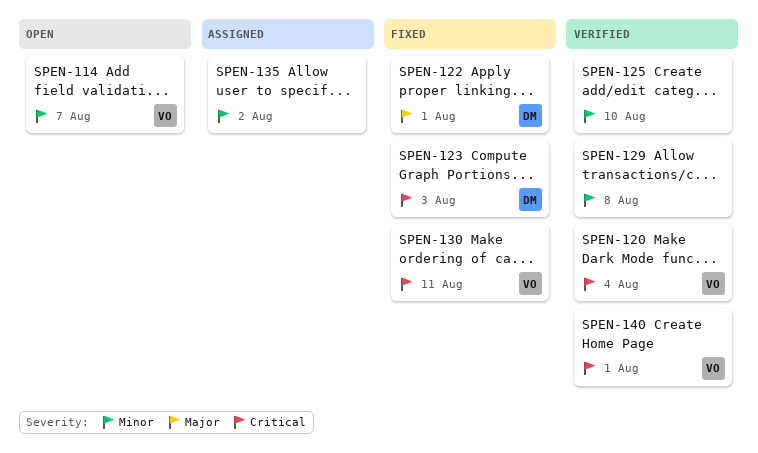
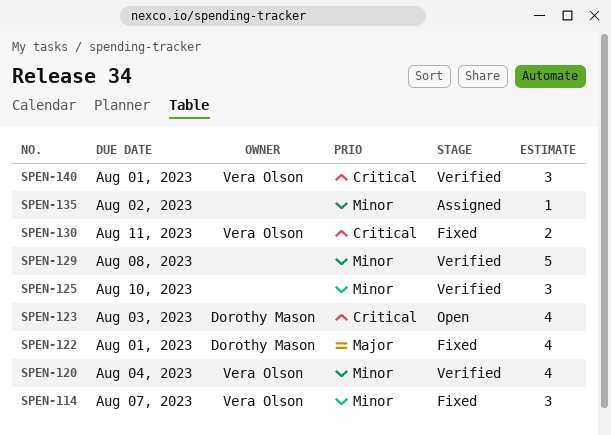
SPEN-114, status: Open -> Fixed
SPEN-120, priority: Critical -> Minor
SPEN-123, status: Fixed -> Open

